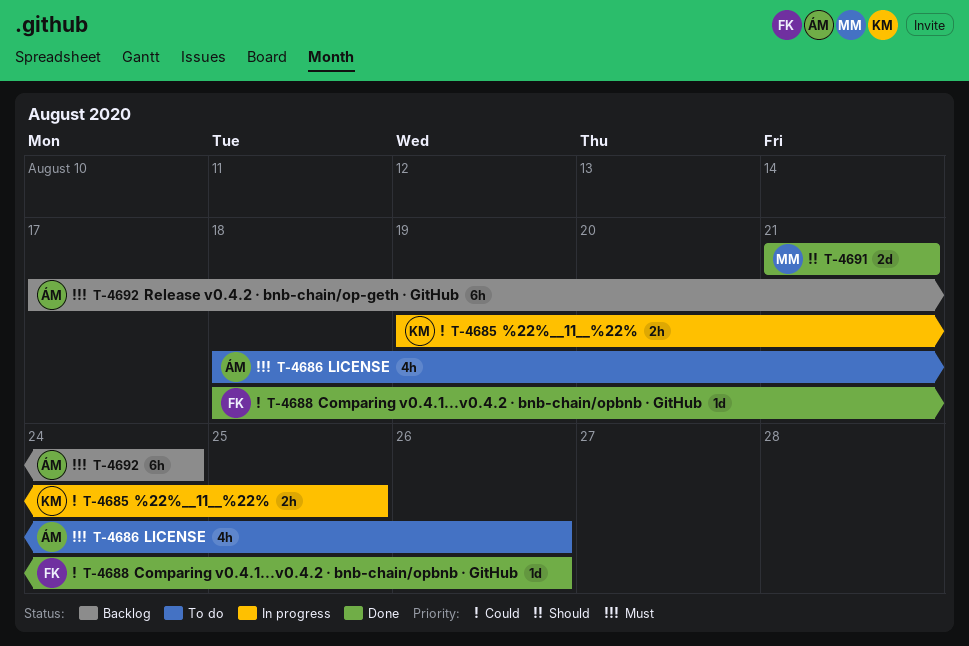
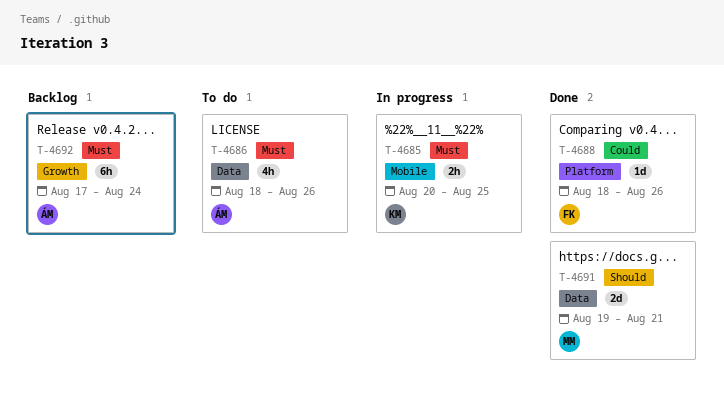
T-4685, priority: Could -> Must
T-4685, start: Aug 19 -> Aug 20
T-4691, start: Aug 21 -> Aug 19

